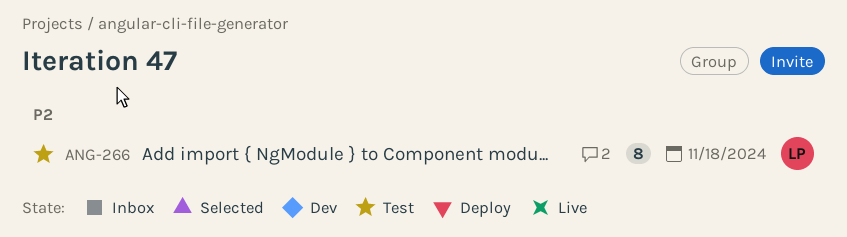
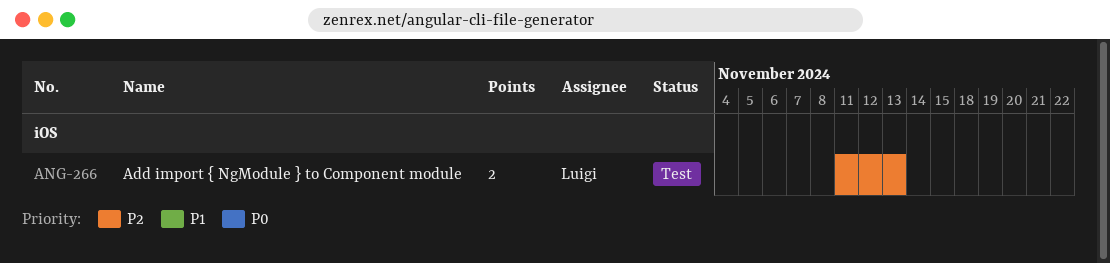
ANG-266, estimate: 8 -> 2
ANG-266, due: Nov 18 -> Nov 13

